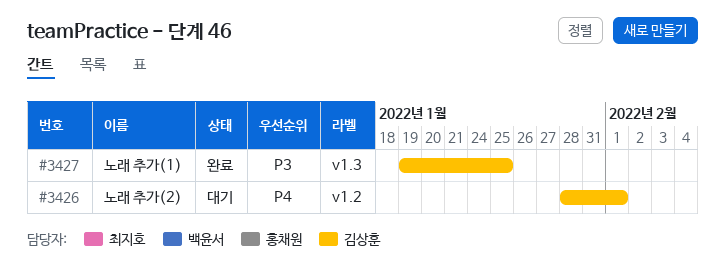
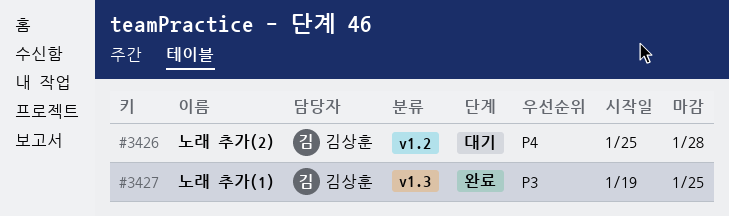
#3426, start: Jan 28 -> Jan 25
#3426, due: Feb 1 -> Jan 28

